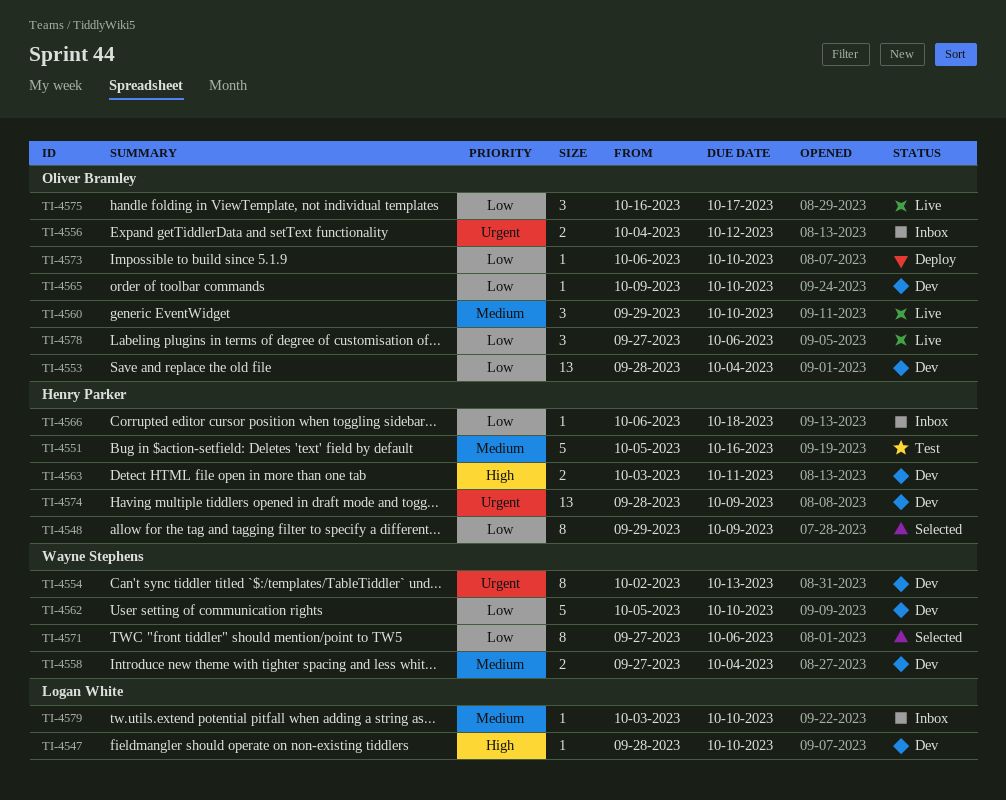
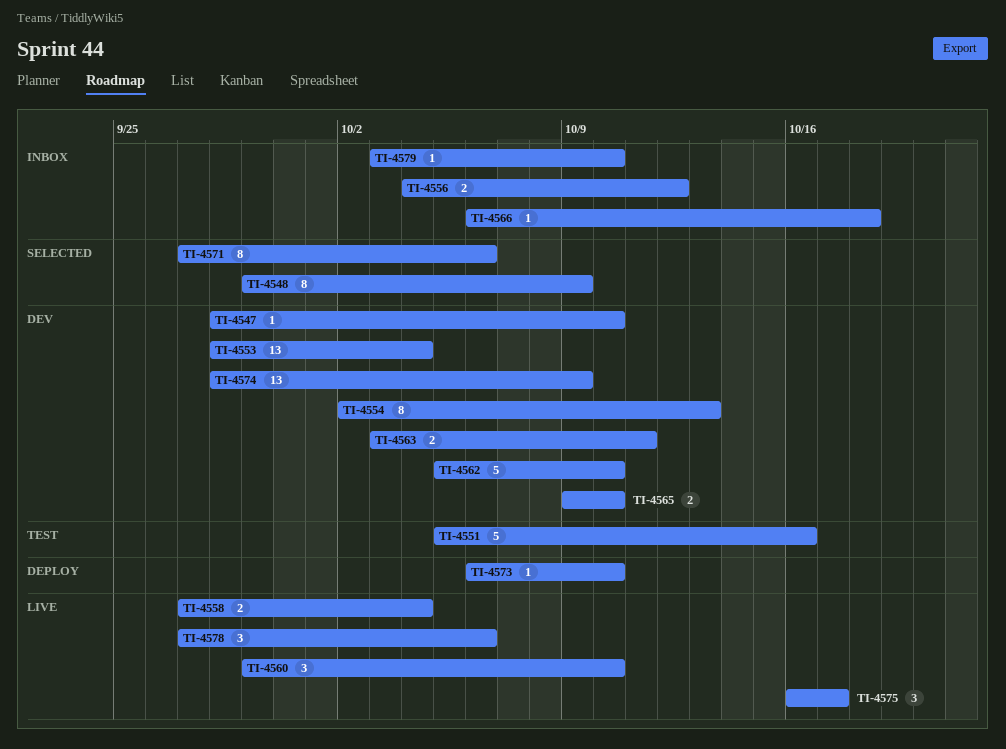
TI-4558, status: Dev -> Live
TI-4565, estimate: 1 -> 2

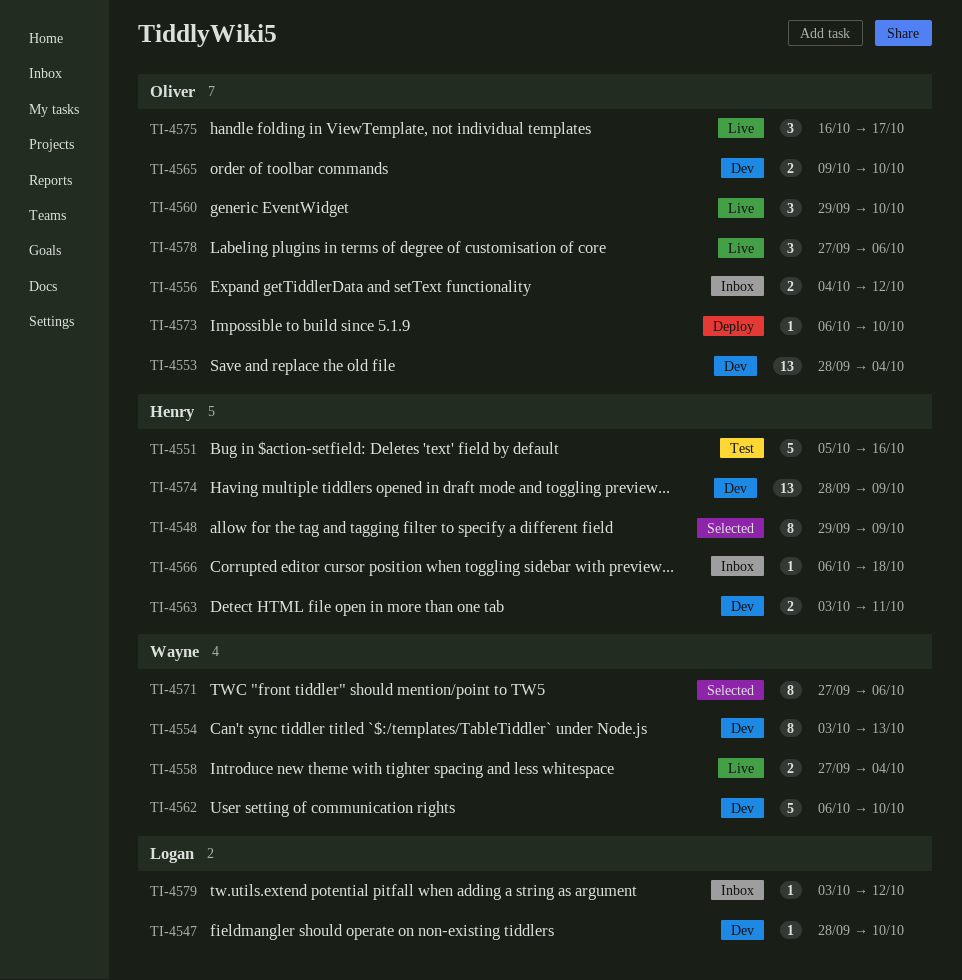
TI-4554, start: Oct 2 -> Oct 3
TI-4562, start: Oct 5 -> Oct 6
TI-4579, due: Oct 10 -> Oct 12

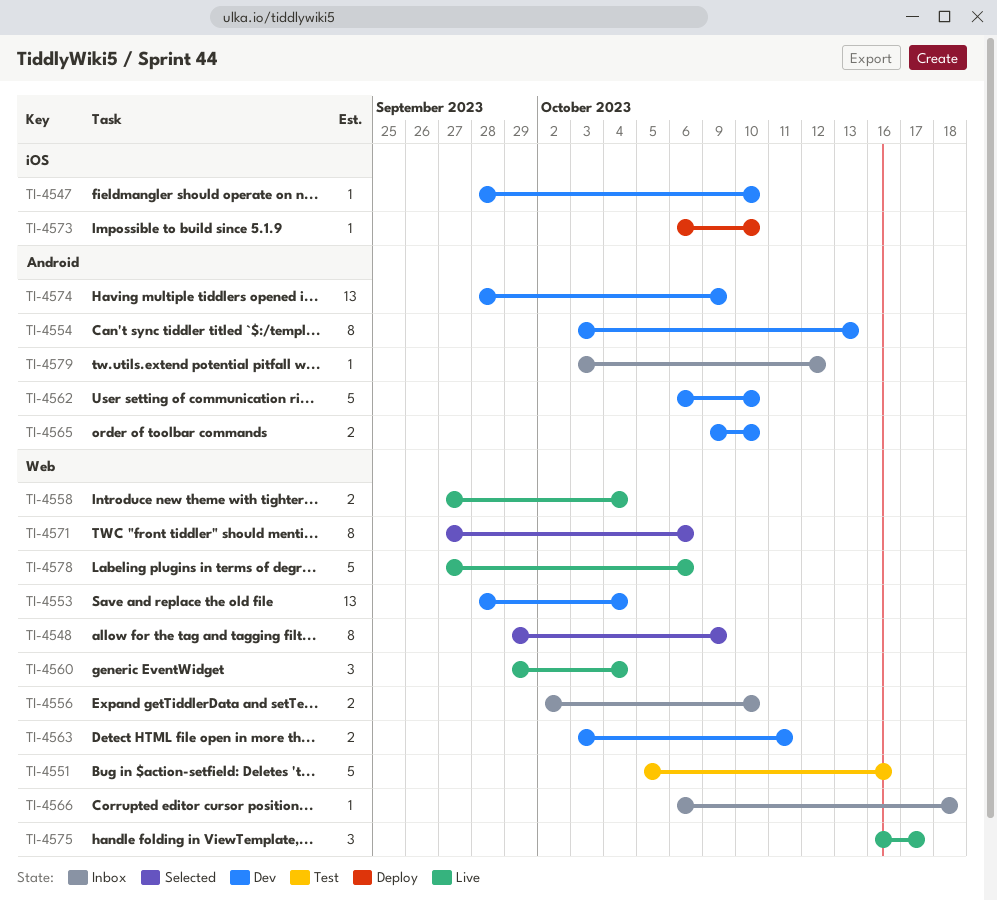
TI-4556, start: Oct 4 -> Oct 2
TI-4556, due: Oct 12 -> Oct 10
TI-4560, due: Oct 10 -> Oct 4
TI-4578, estimate: 3 -> 5

